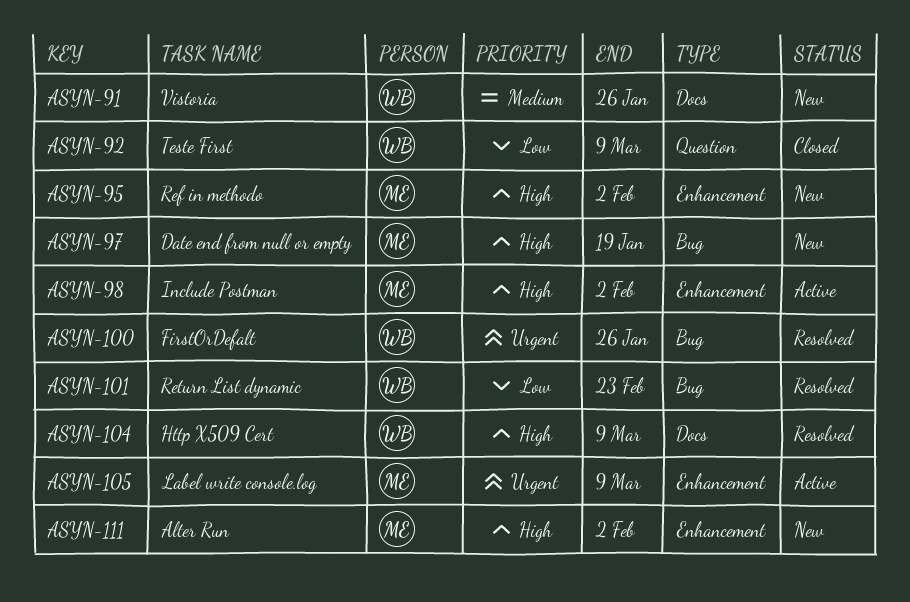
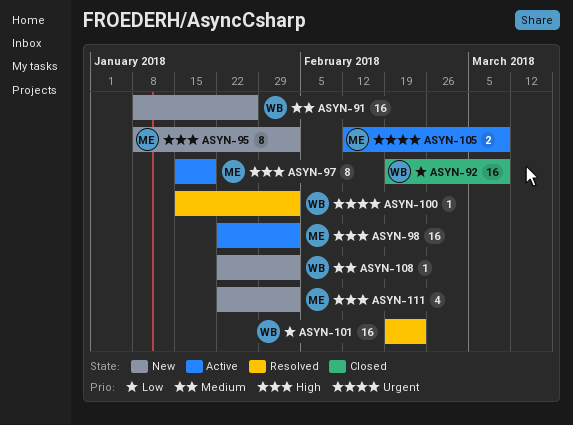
ASYN-97, status: New -> Active
ASYN-100, due: Jan 26 -> Feb 2
ASYN-104: present -> none
ASYN-108: none -> present

